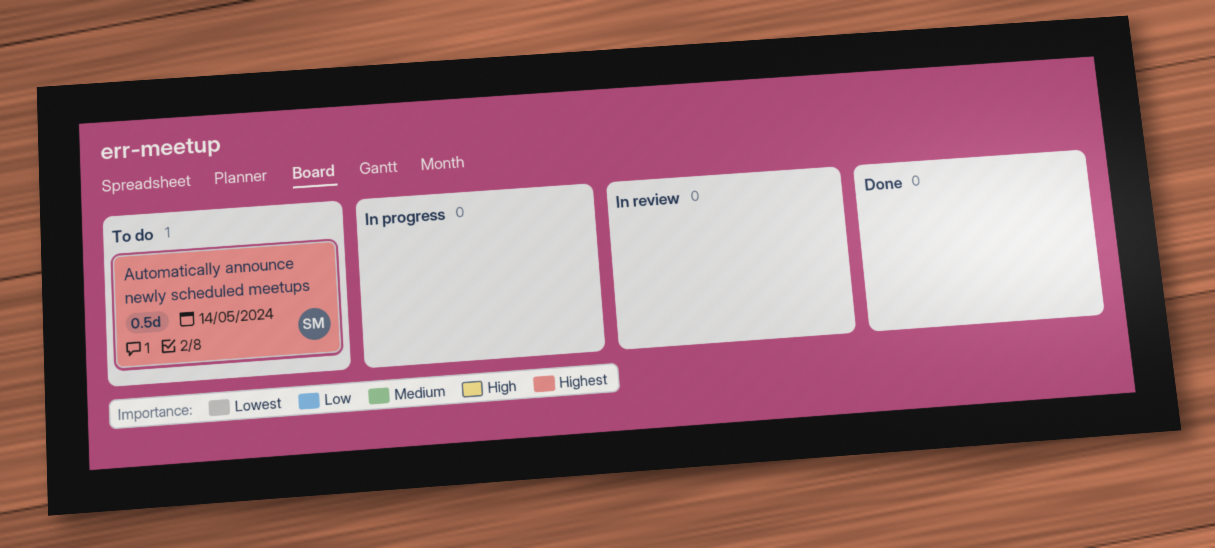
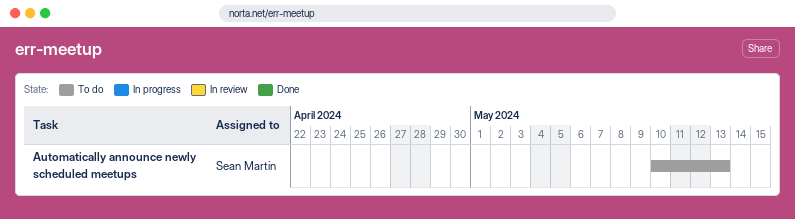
Automatically announce newly scheduled meetups, due: May 14 -> May 13

